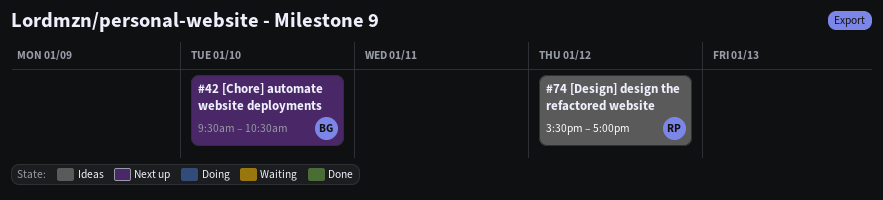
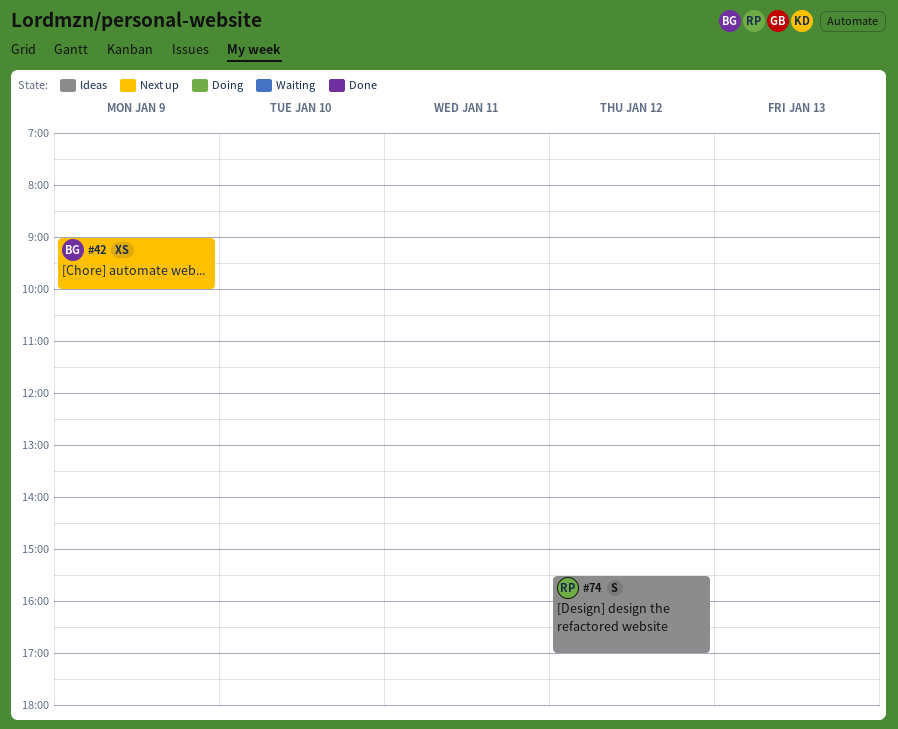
#42, day: Jan 10 -> Jan 9
#42, begins: 09:30 -> 09:00
#42, ends: 10:30 -> 10:00

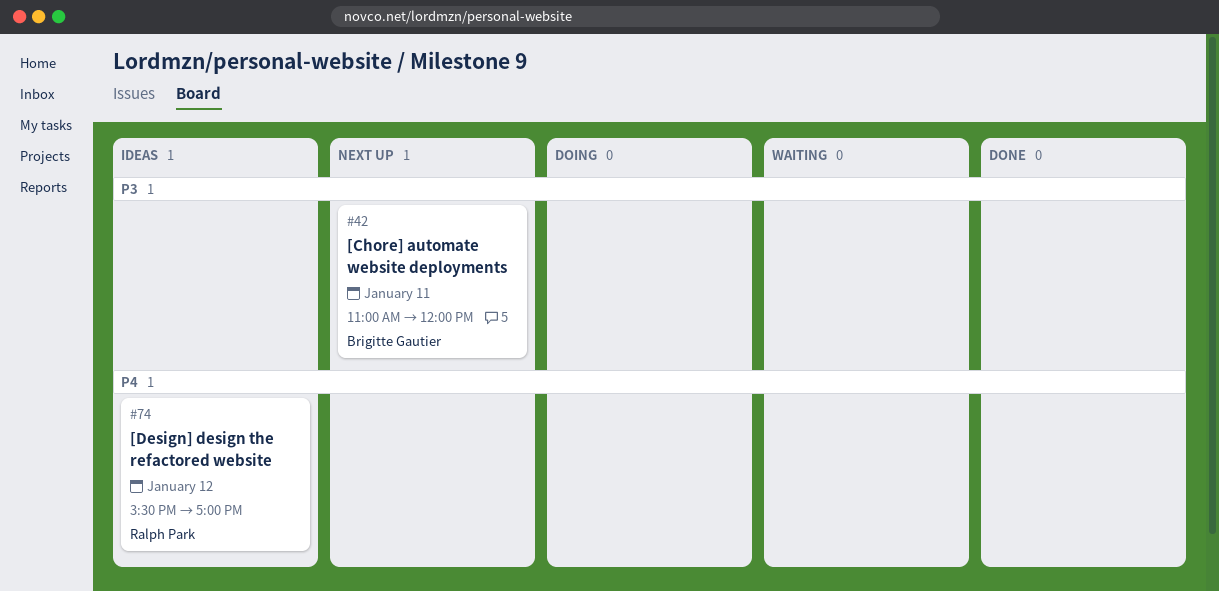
#42, day: Jan 9 -> Jan 11
#42, begins: 09:00 -> 11:00
#42, ends: 10:00 -> 12:00

